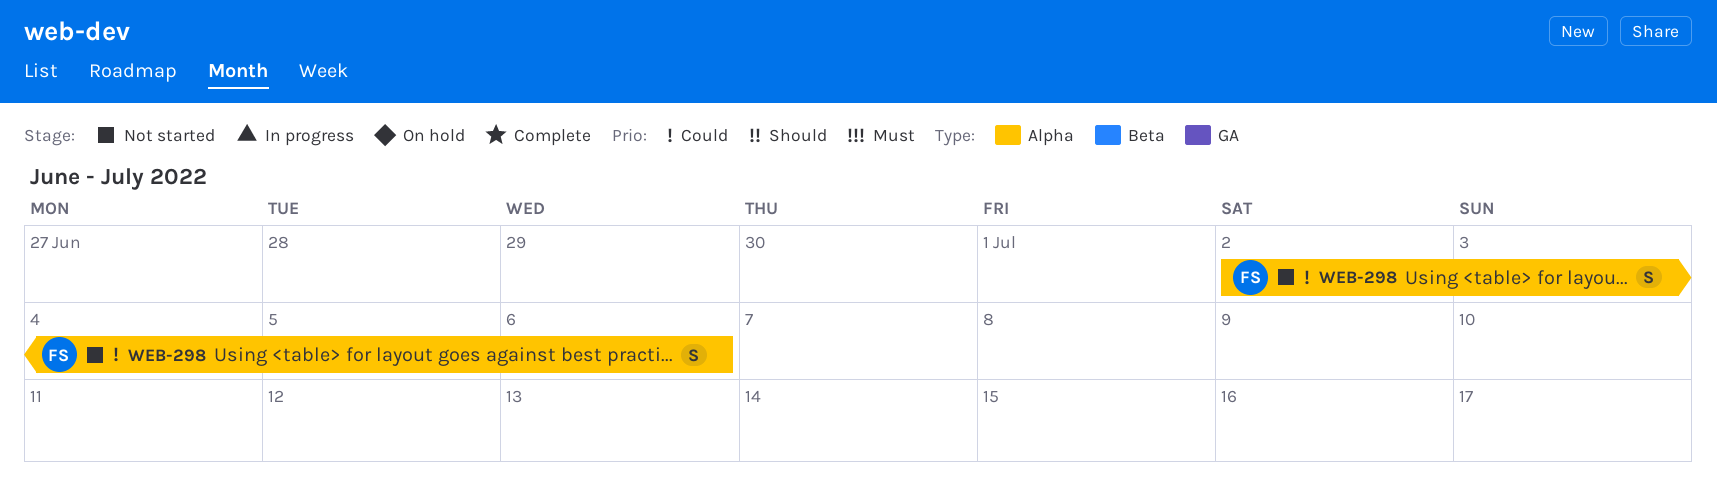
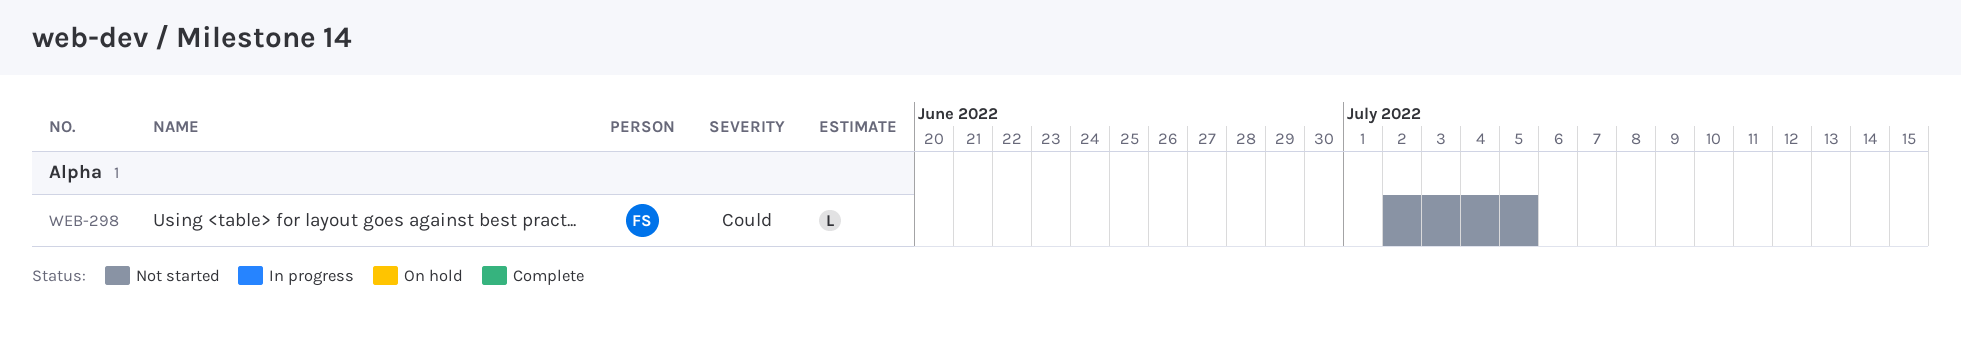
WEB-298, estimate: S -> L
WEB-298, due: Jul 6 -> Jul 5

